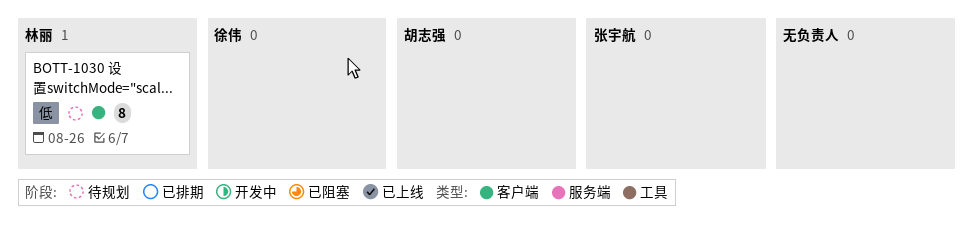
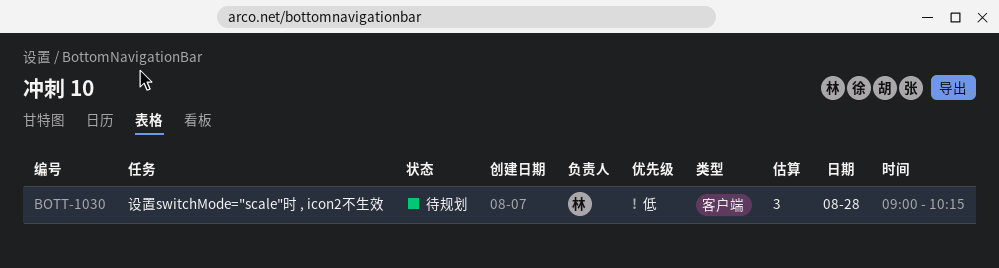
BOTT-1030, estimate: 8 -> 3
BOTT-1030, day: Aug 26 -> Aug 28

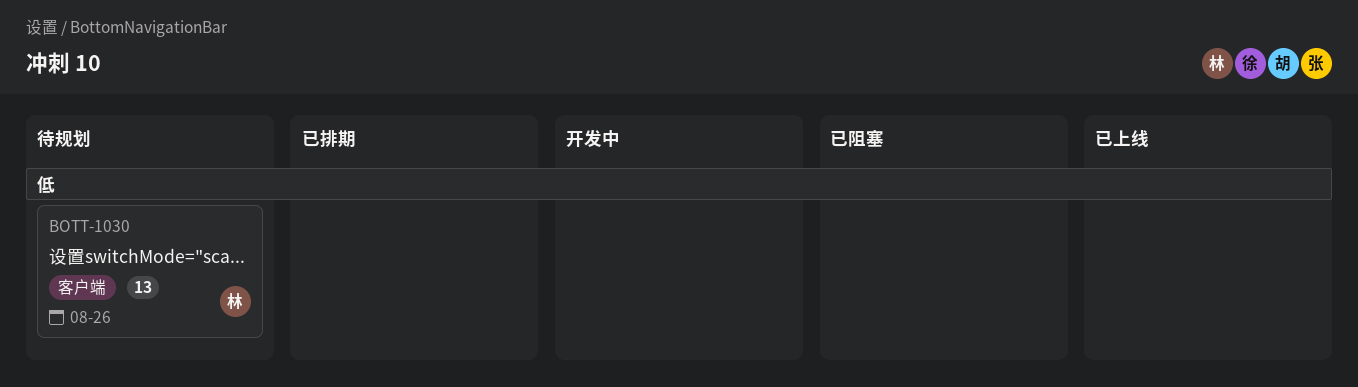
BOTT-1030, estimate: 3 -> 13
BOTT-1030, day: Aug 28 -> Aug 26

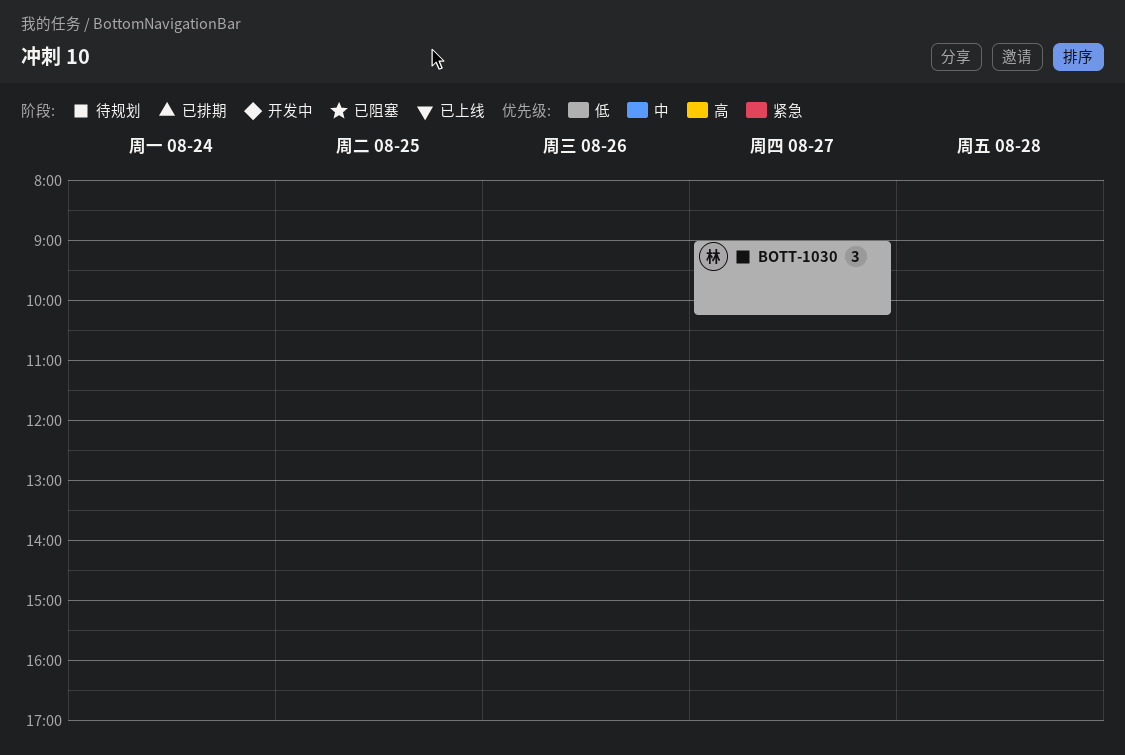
BOTT-1030, estimate: 13 -> 3
BOTT-1030, day: Aug 26 -> Aug 27

